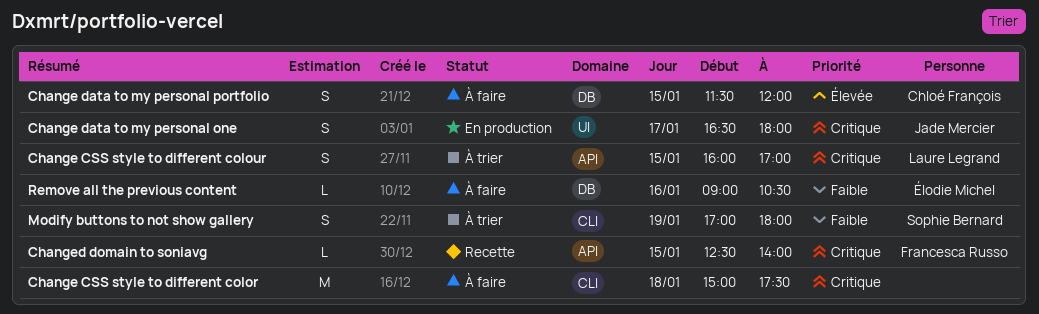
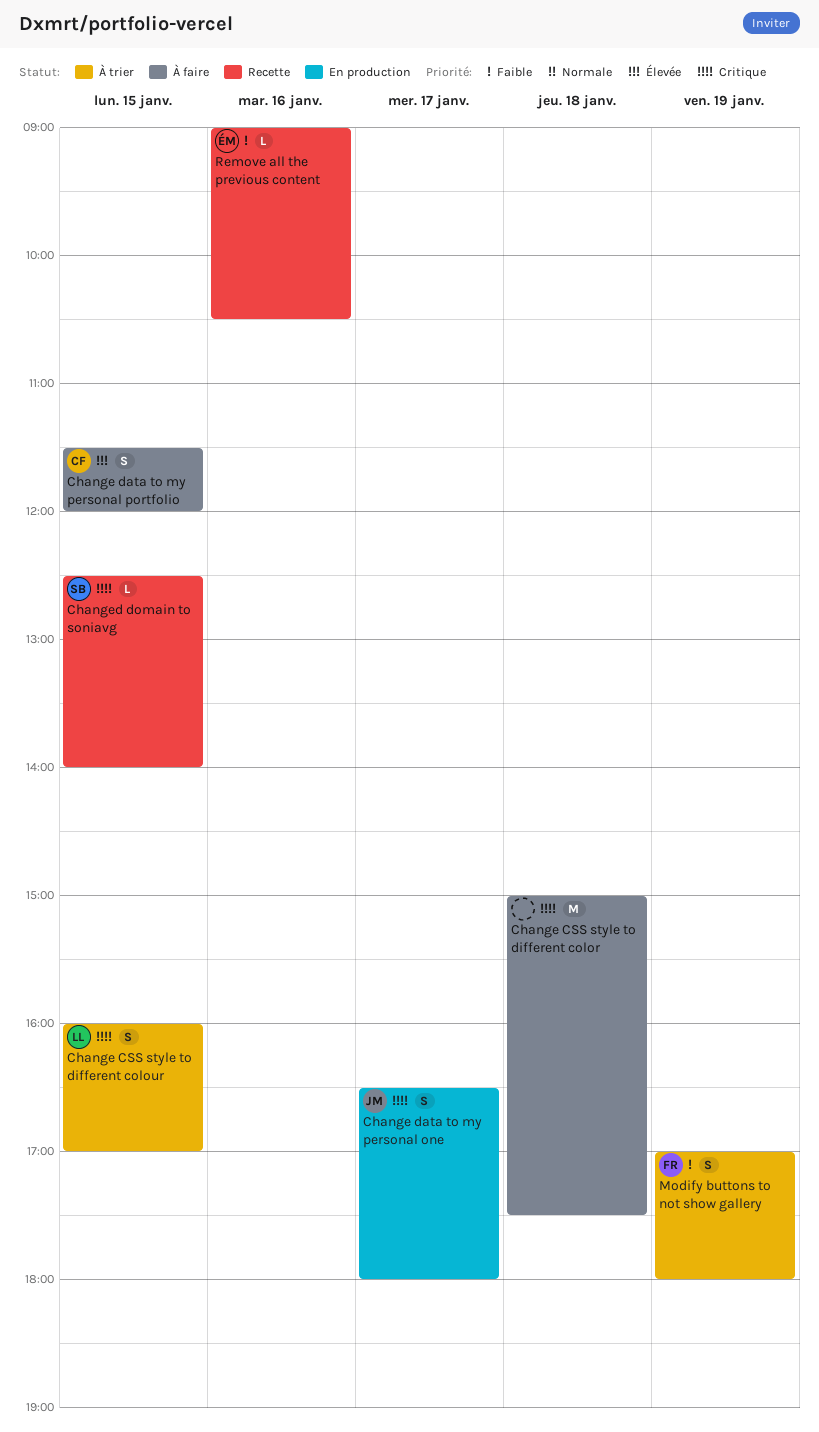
Changed domain to soniavg, owner: Francesca Russo -> Sophie Bernard
Modify buttons to not show gallery, owner: Sophie Bernard -> Francesca Russo
Remove all the previous content, status: À faire -> Recette

